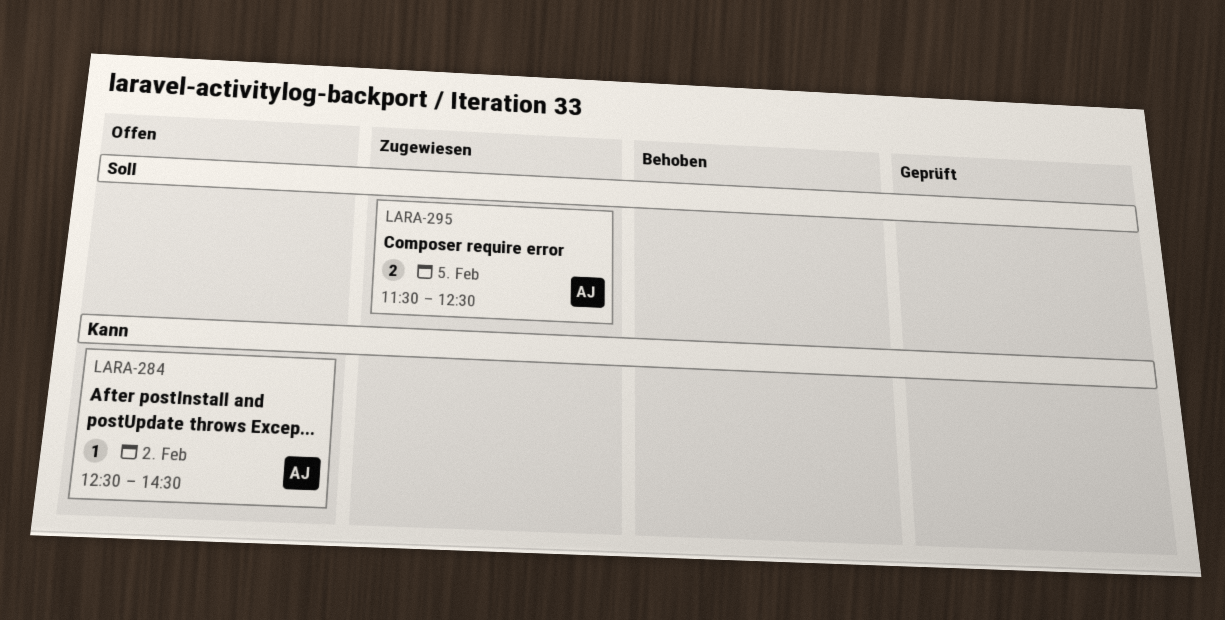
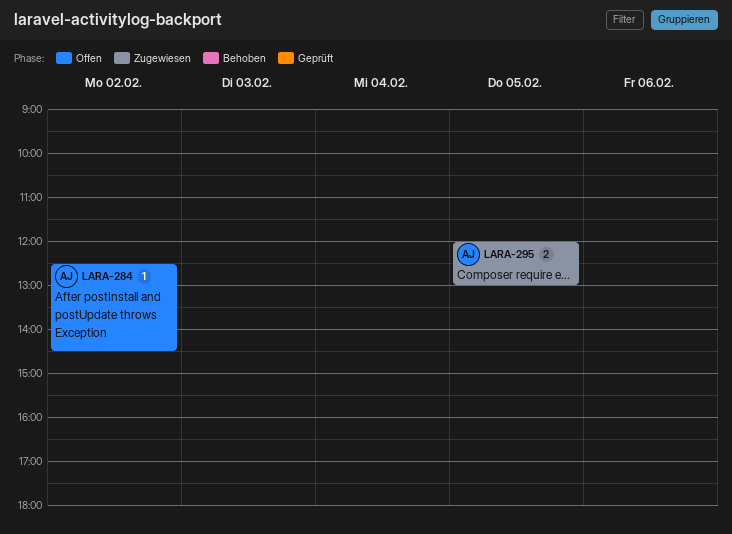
LARA-295, begins: 11:30 -> 12:00
LARA-295, ends: 12:30 -> 13:00

